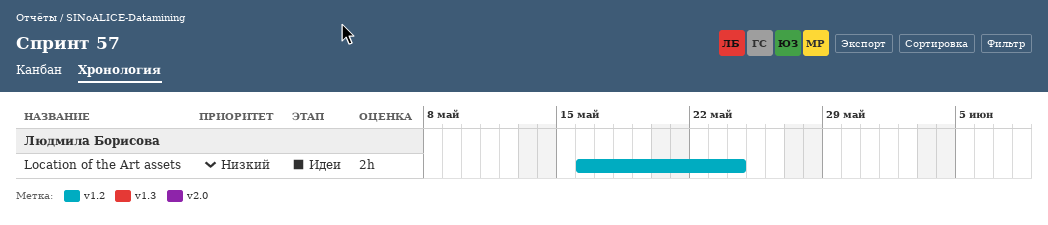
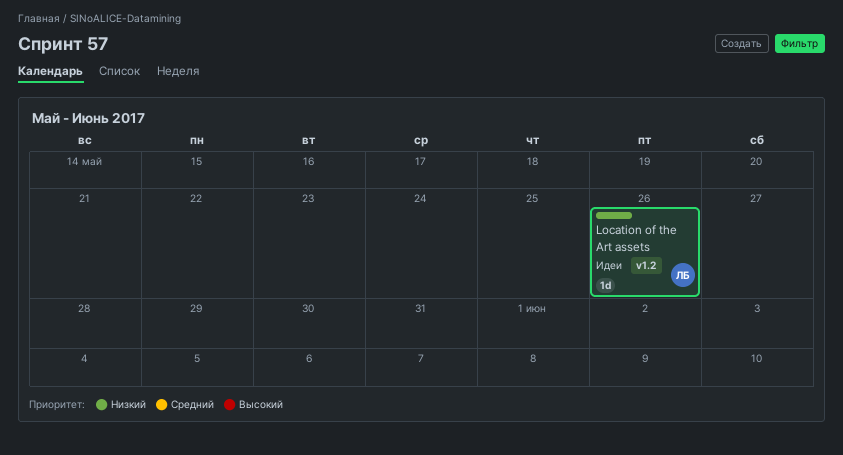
Location of the Art assets, estimate: 2h -> 1d
Location of the Art assets, due: May 24 -> May 26

